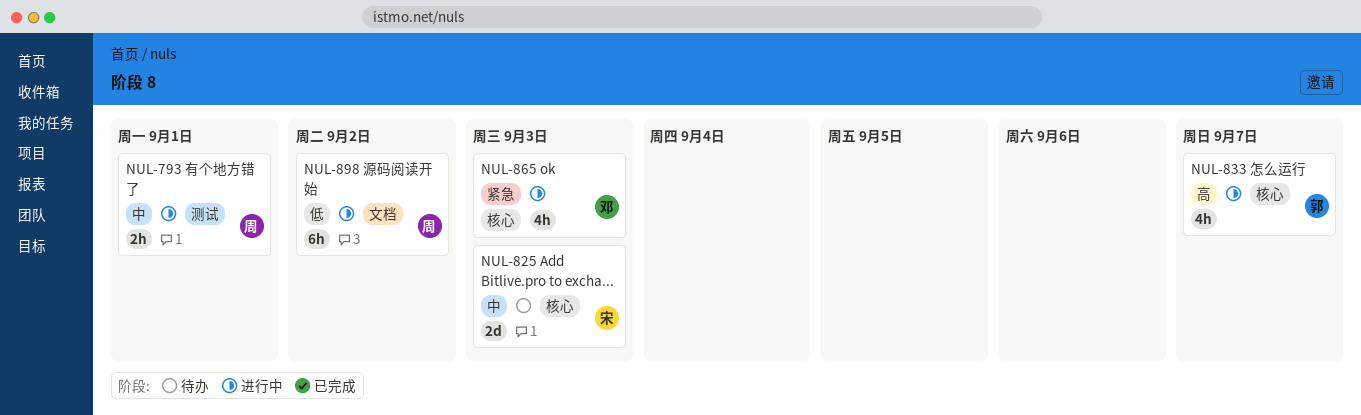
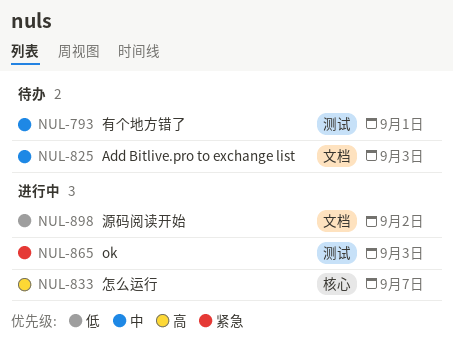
NUL-793, status: 进行中 -> 待办
NUL-825, label: 核心 -> 文档
NUL-865, label: 核心 -> 测试

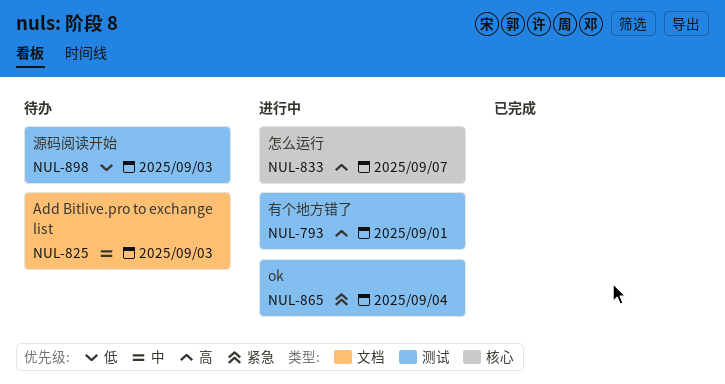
NUL-793, status: 待办 -> 进行中
NUL-793, priority: 中 -> 高
NUL-865, due: Sep 3 -> Sep 4
NUL-898, status: 进行中 -> 待办
NUL-898, label: 文档 -> 测试
NUL-898, due: Sep 2 -> Sep 3

